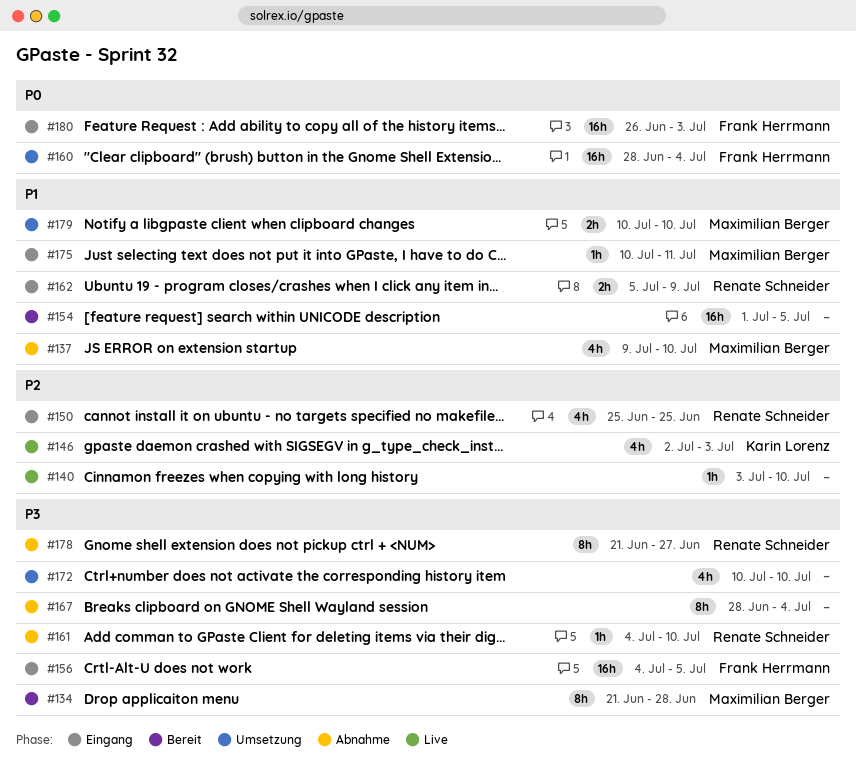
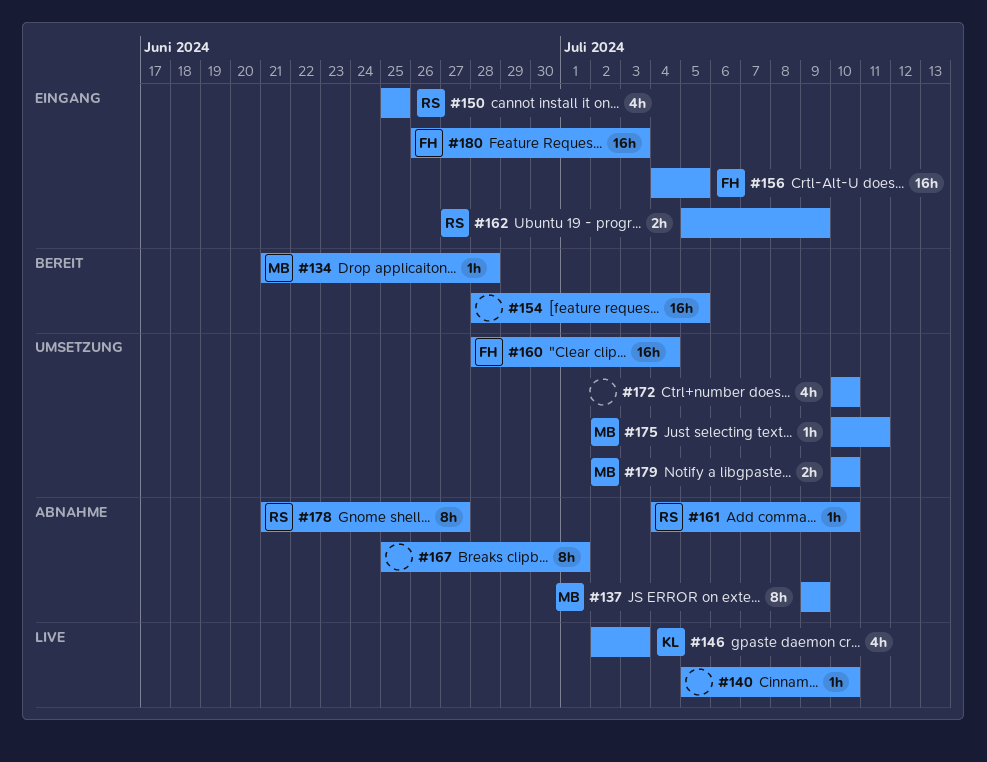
#134, estimate: 8h -> 1h
#137, estimate: 4h -> 8h
#137, due: Jul 10 -> Jul 9
#140, start: Jul 3 -> Jul 5
#154, start: Jul 1 -> Jun 28
#167, start: Jun 28 -> Jun 25
#167, due: Jul 4 -> Jul 1
#175, status: Eingang -> Umsetzung

